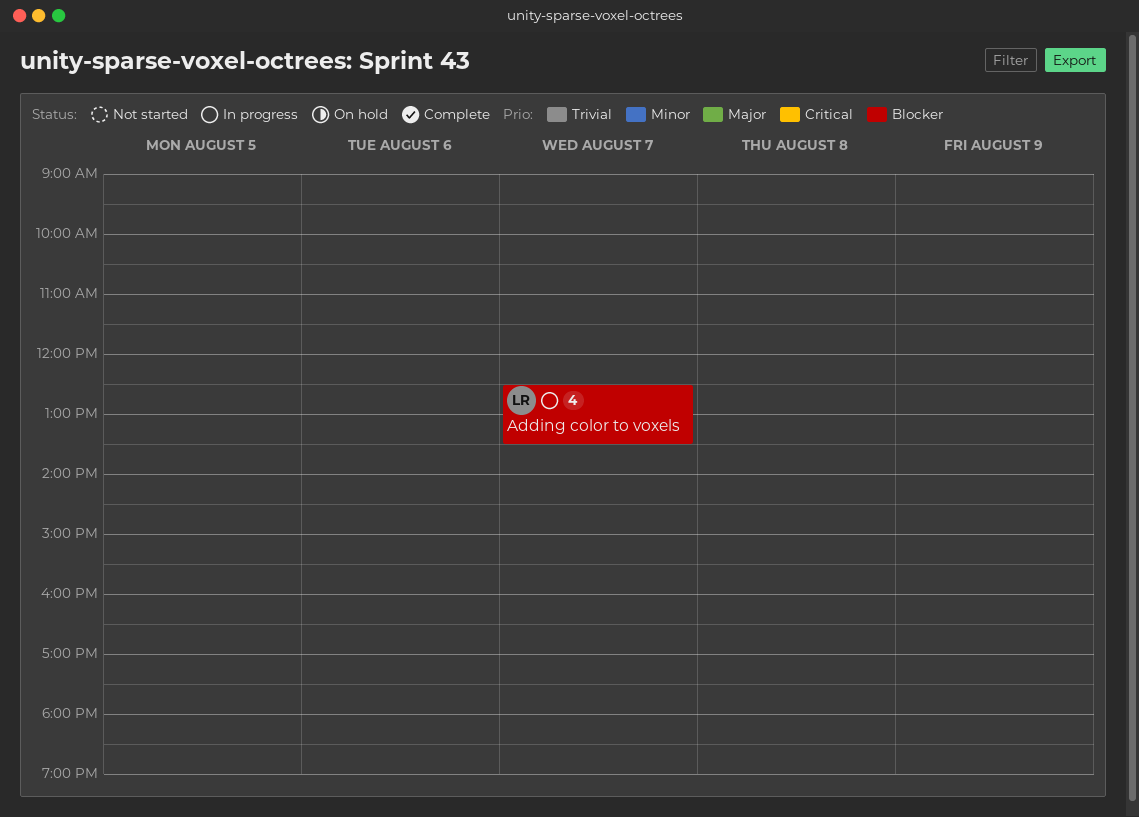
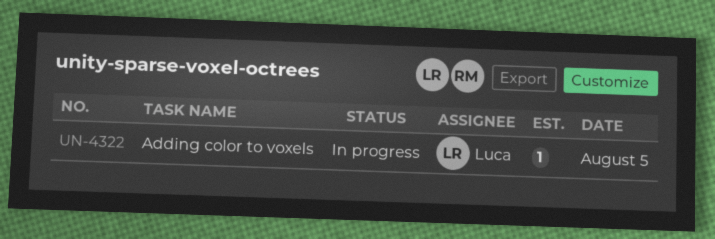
Adding color to voxels, estimate: 4 -> 1
Adding color to voxels, day: Aug 7 -> Aug 5

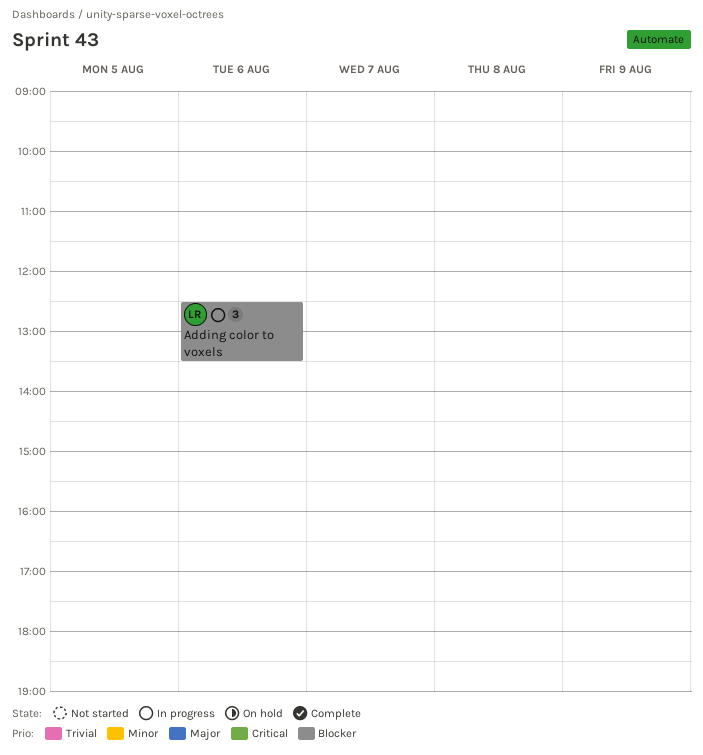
Adding color to voxels, estimate: 1 -> 3
Adding color to voxels, day: Aug 5 -> Aug 6

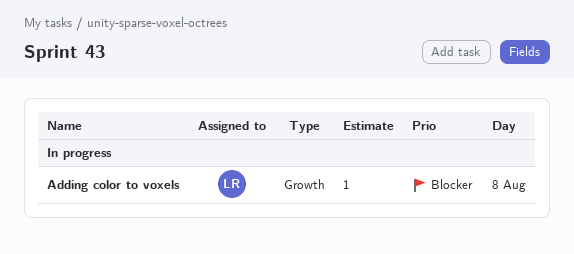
Adding color to voxels, estimate: 3 -> 1
Adding color to voxels, day: Aug 6 -> Aug 8

